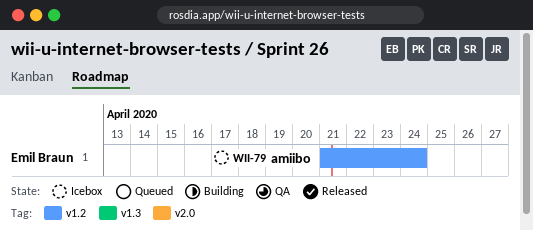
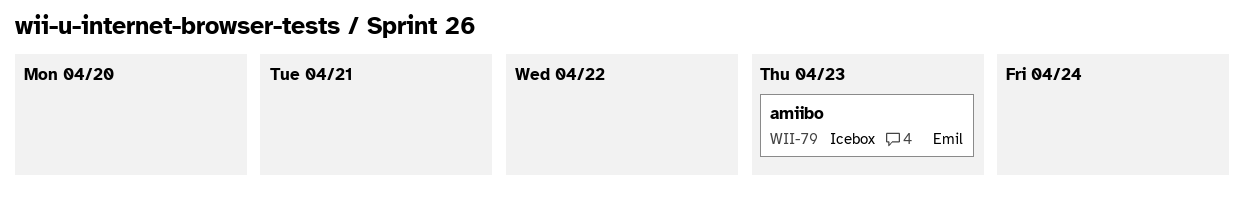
WII-79, due: Apr 24 -> Apr 23

